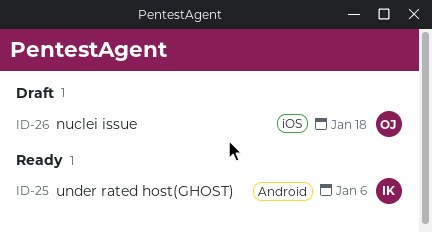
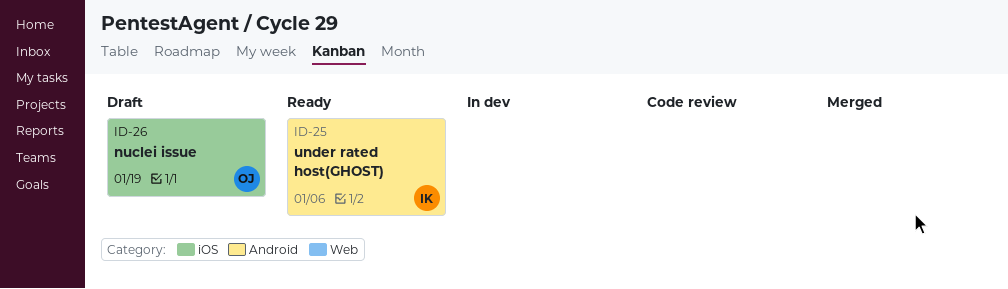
ID-26, due: Jan 18 -> Jan 19

